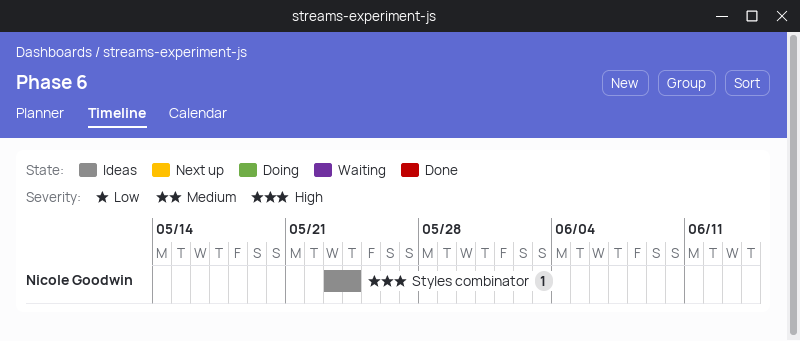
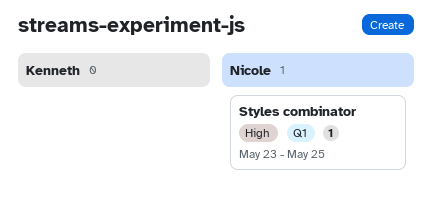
Styles combinator, due: May 24 -> May 25

